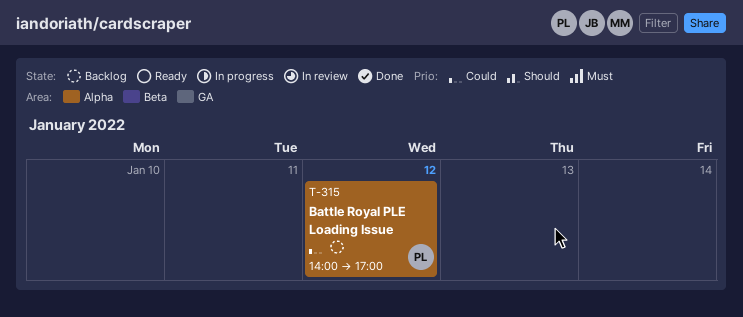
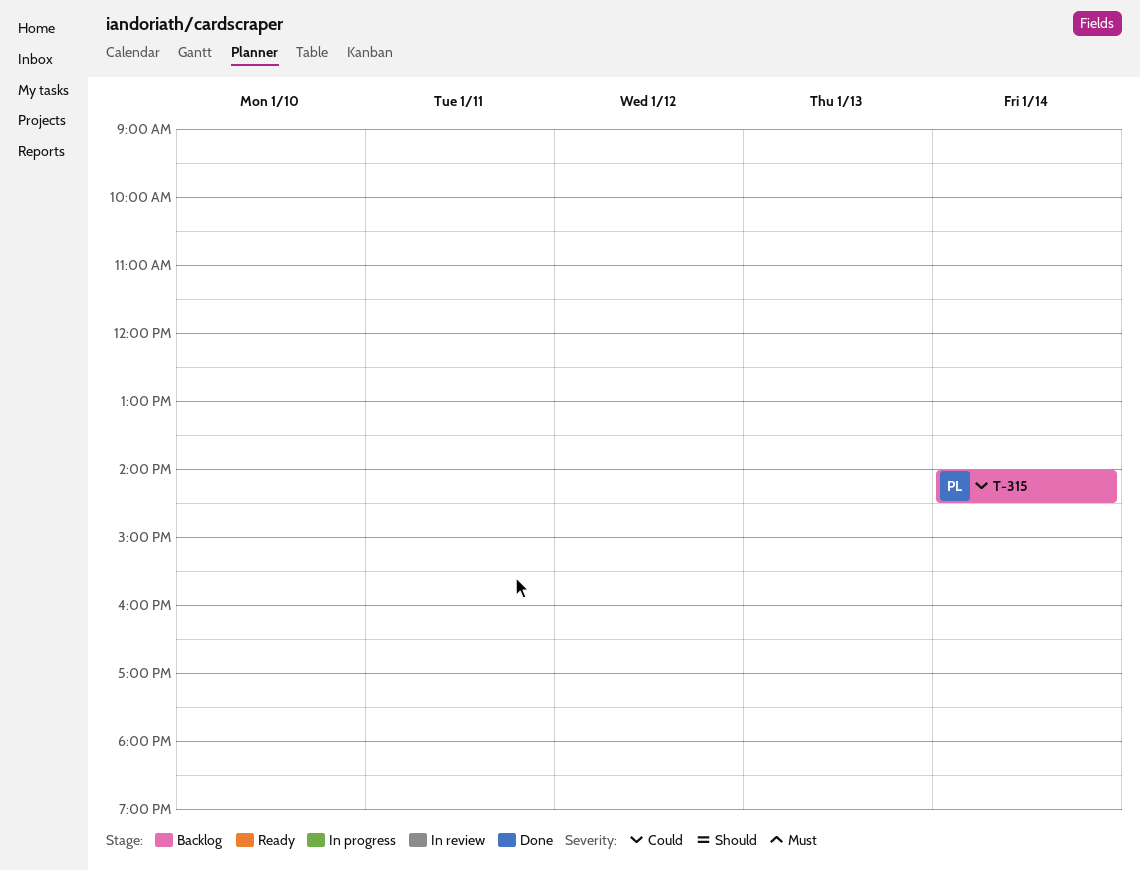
T-315, day: Jan 12 -> Jan 14
T-315, ends: 17:00 -> 14:30

